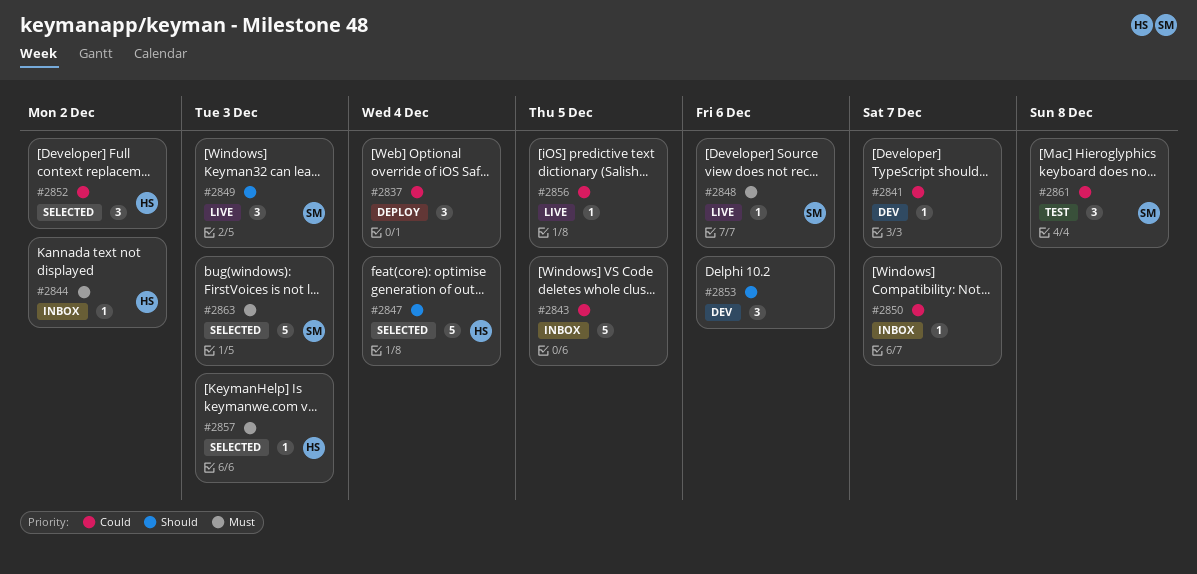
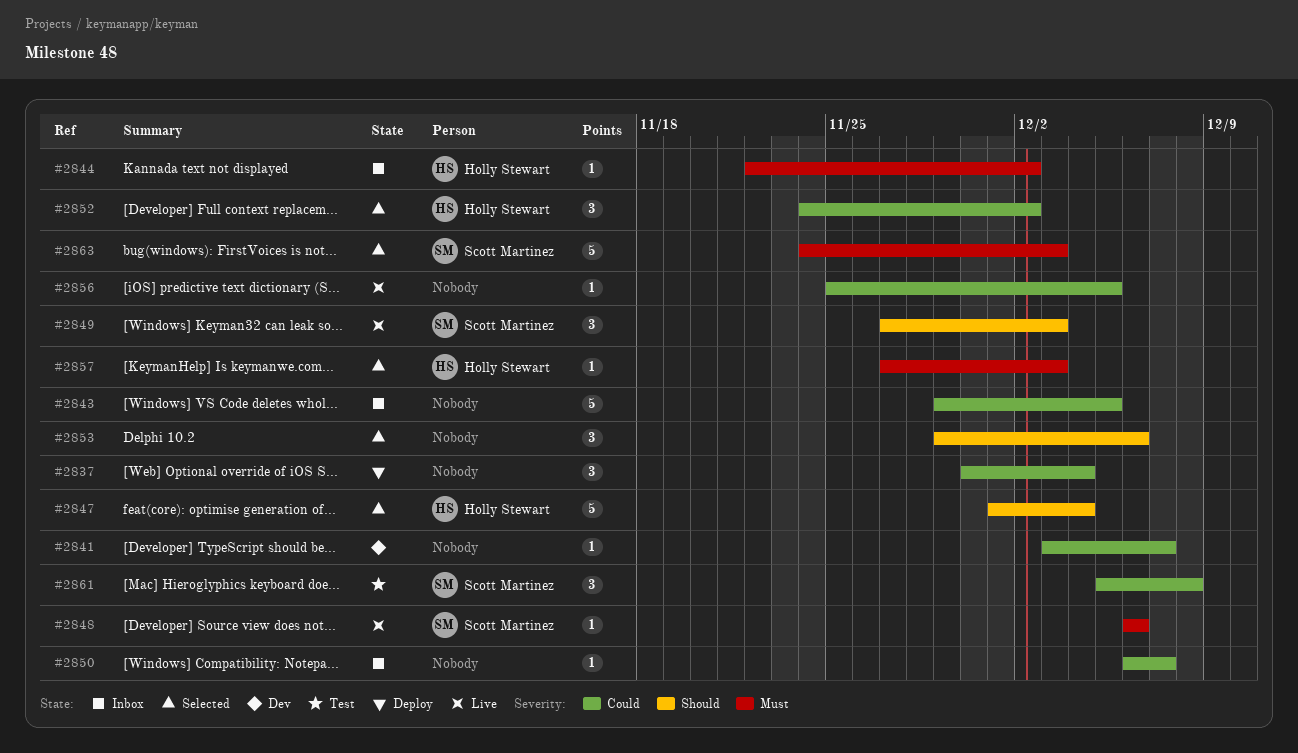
#2853, status: Dev -> Selected

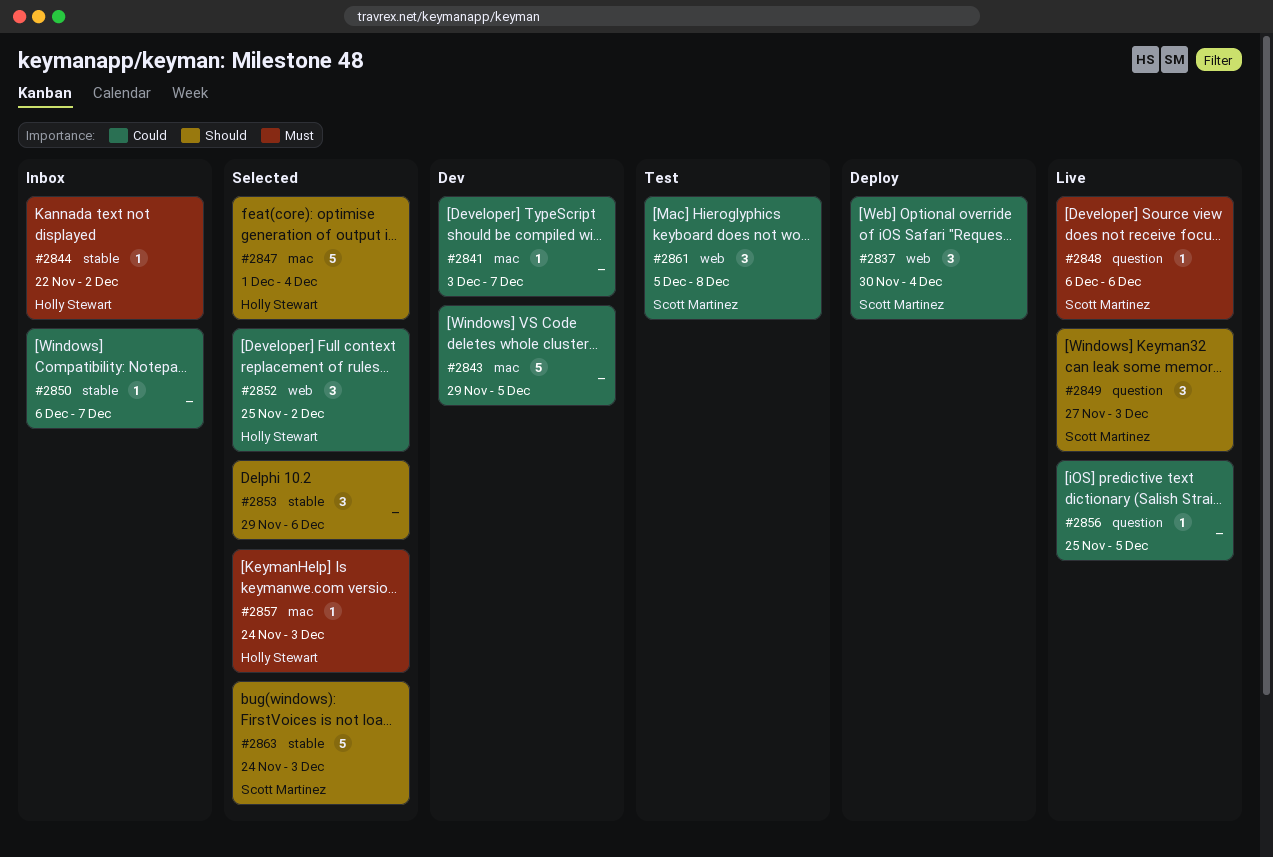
#2837, owner: none -> Scott Martinez
#2843, status: Inbox -> Dev
#2852, start: Nov 24 -> Nov 25
#2857, start: Nov 27 -> Nov 24
#2863, priority: Must -> Should

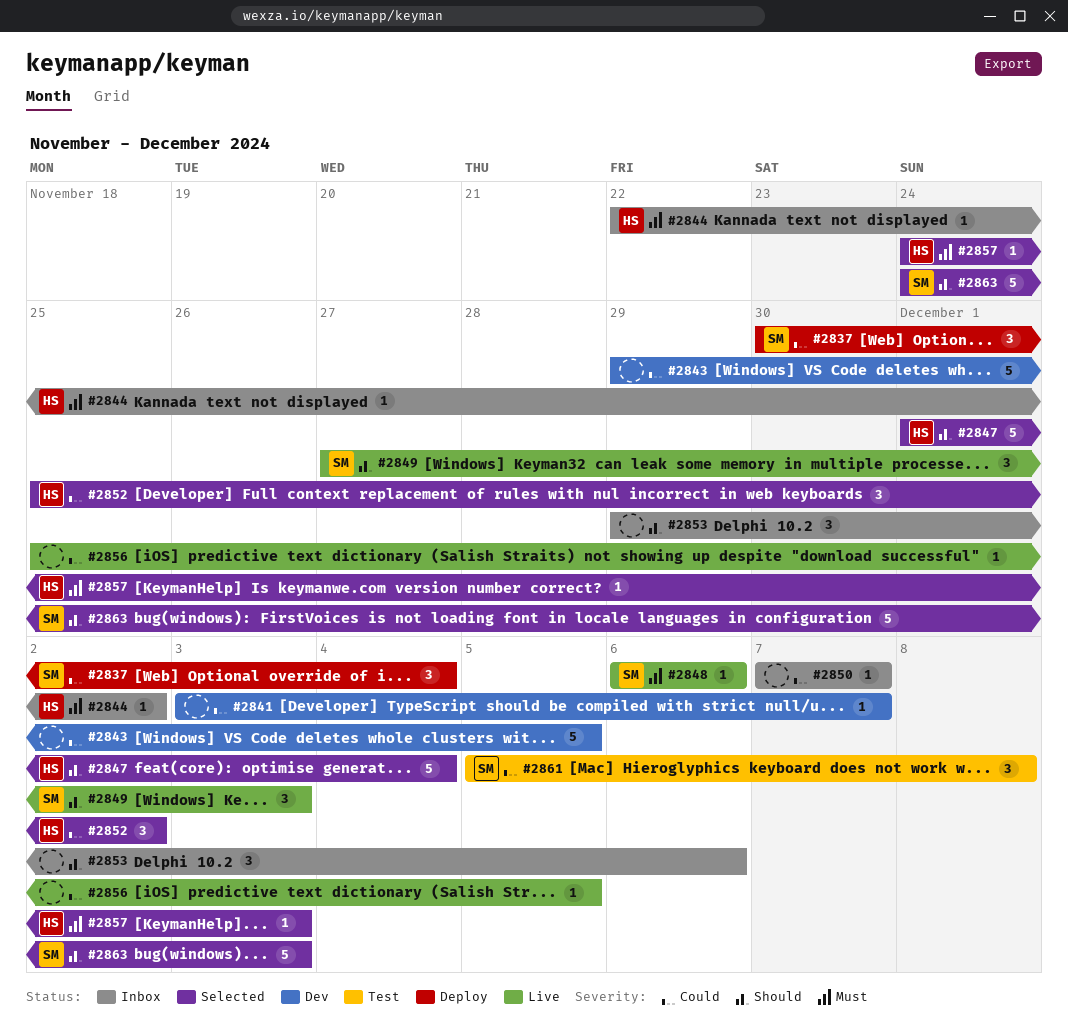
#2850, start: Dec 6 -> Dec 7
#2853, status: Selected -> Inbox

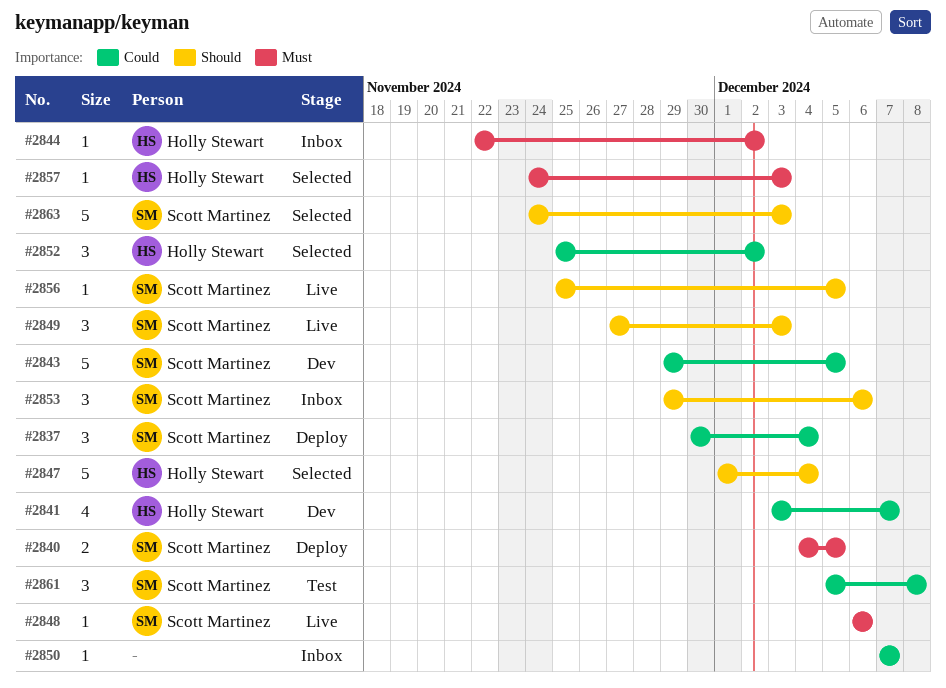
#2840: none -> present
#2841, owner: none -> Holly Stewart
#2841, estimate: 1 -> 4
#2843, owner: none -> Scott Martinez
#2853, owner: none -> Scott Martinez
#2856, owner: none -> Scott Martinez
#2856, priority: Could -> Should

